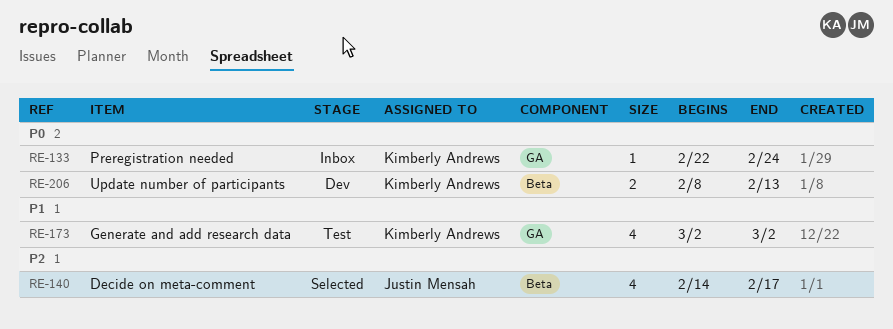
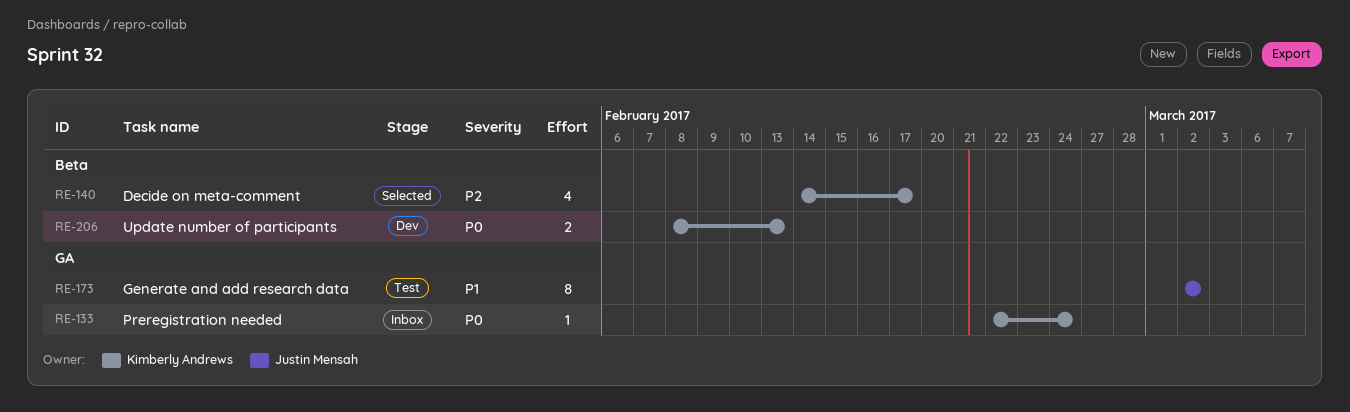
RE-140, owner: Justin Mensah -> Kimberly Andrews
RE-173, owner: Kimberly Andrews -> Justin Mensah
RE-173, estimate: 4 -> 8

